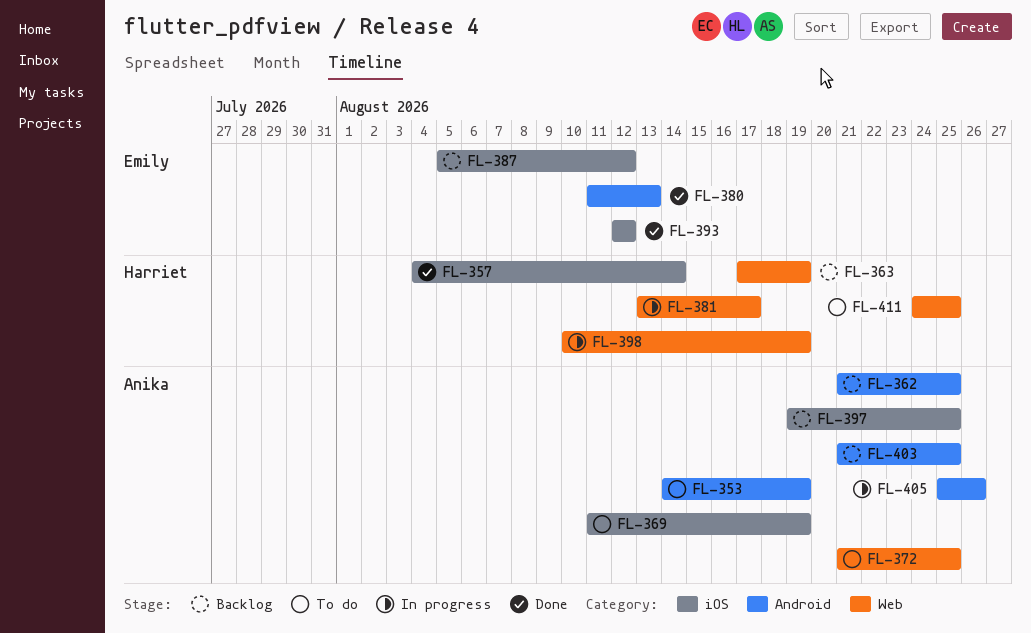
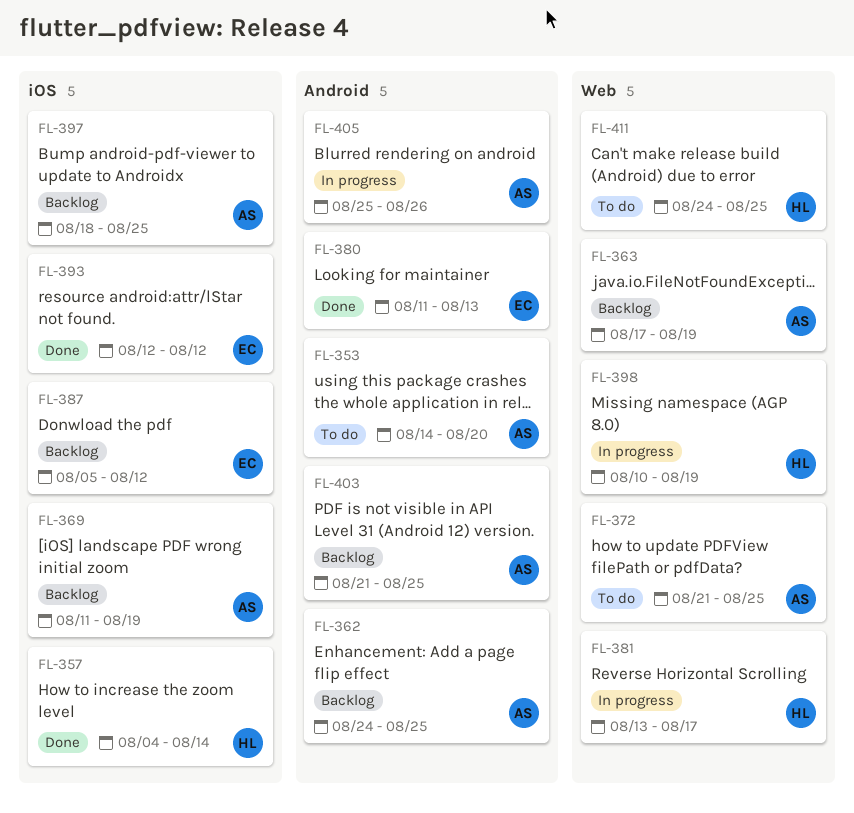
FL-353, due: Aug 19 -> Aug 20
FL-362, start: Aug 21 -> Aug 24
FL-363, owner: Harriet -> Anika
FL-369, status: To do -> Backlog
FL-397, start: Aug 19 -> Aug 18

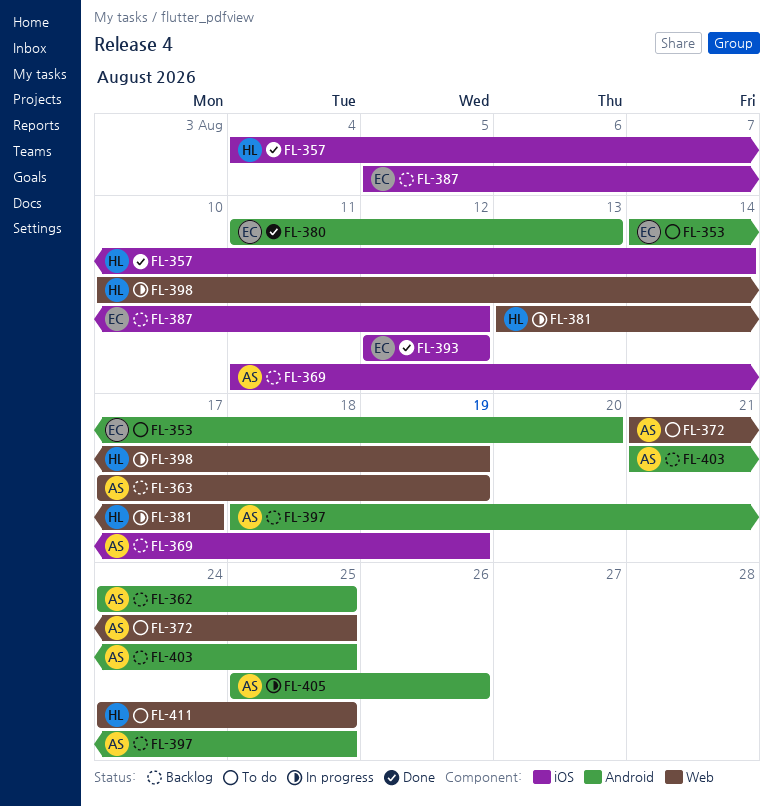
FL-353, owner: AS -> EC
FL-397, label: iOS -> Android

